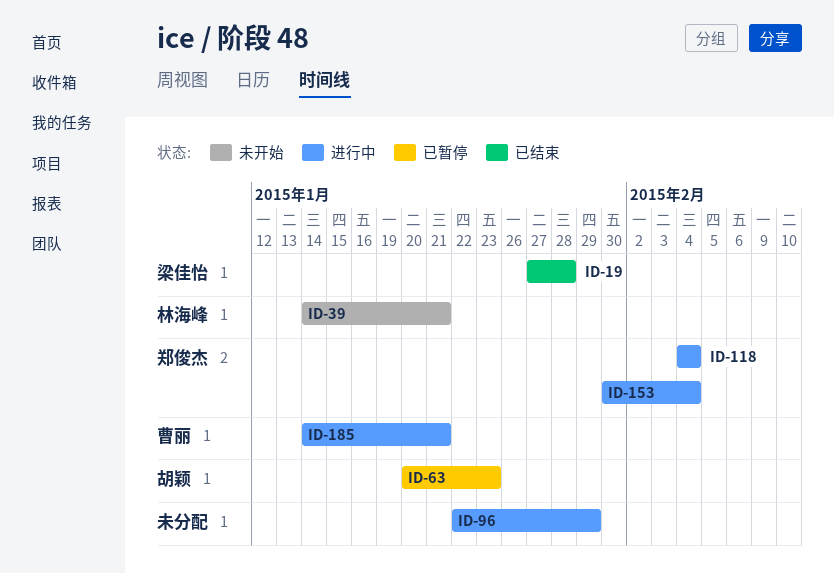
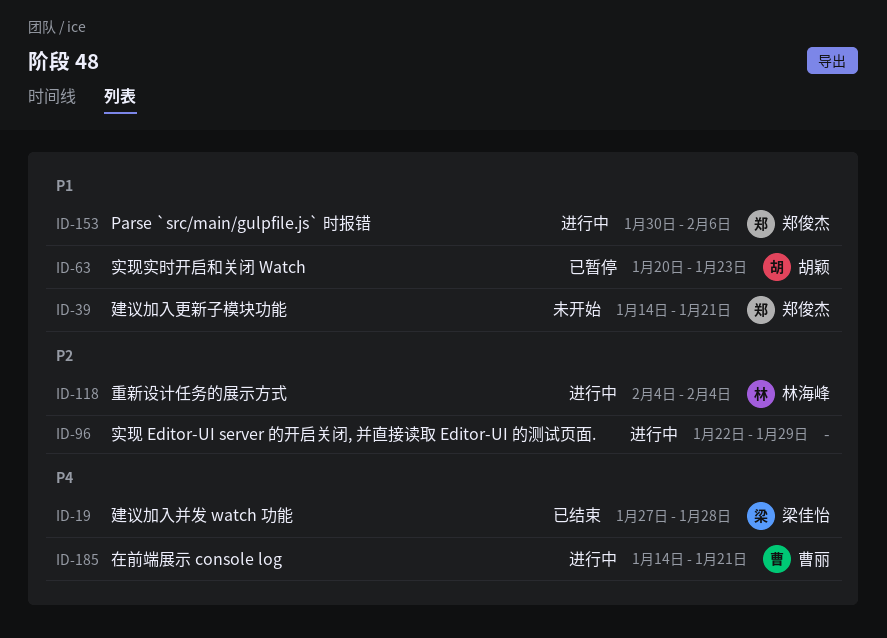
ID-39, owner: 林海峰 -> 郑俊杰
ID-118, owner: 郑俊杰 -> 林海峰
ID-153, due: Feb 4 -> Feb 6

